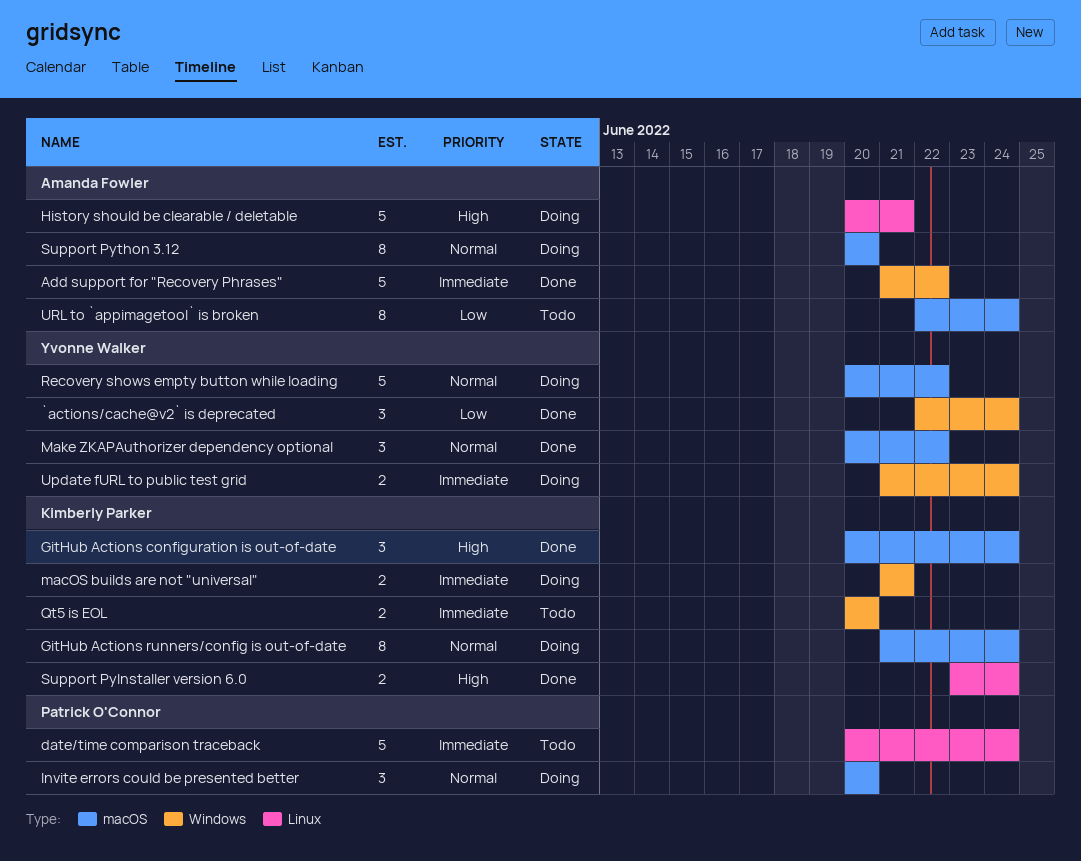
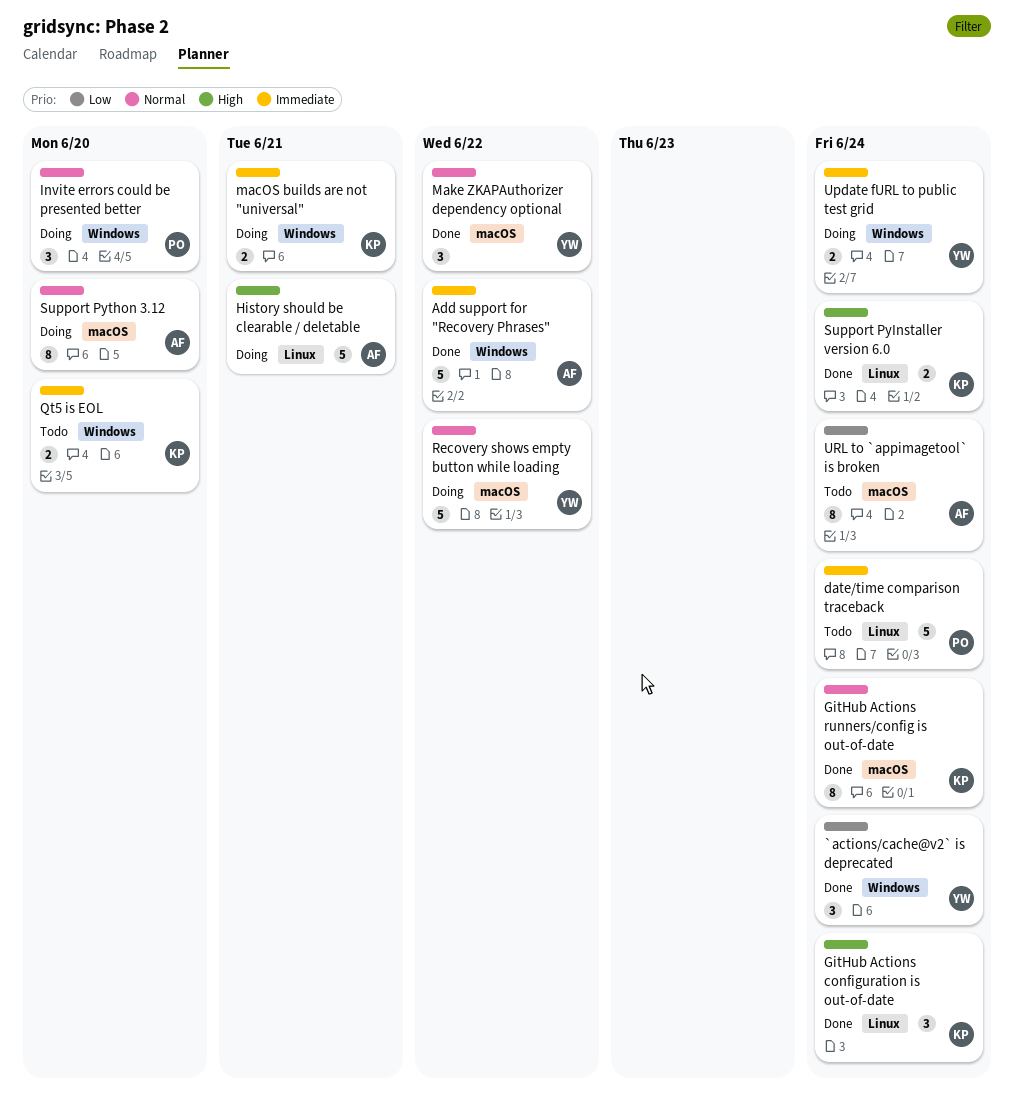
GitHub Actions configuration is out-of-date, label: macOS -> Linux
GitHub Actions runners/config is out-of-date, status: Doing -> Done
Invite errors could be presented better, label: macOS -> Windows

